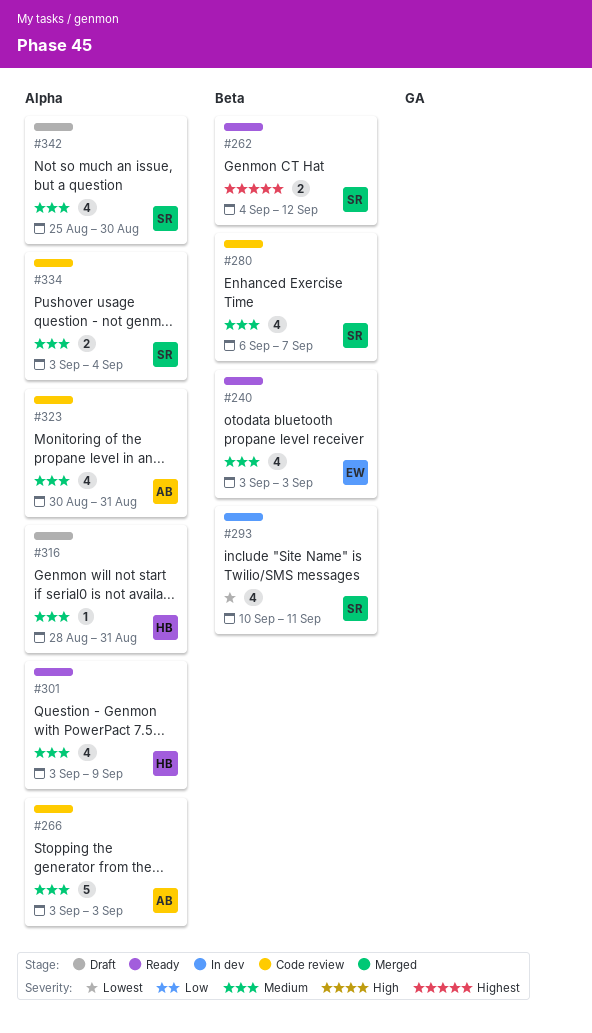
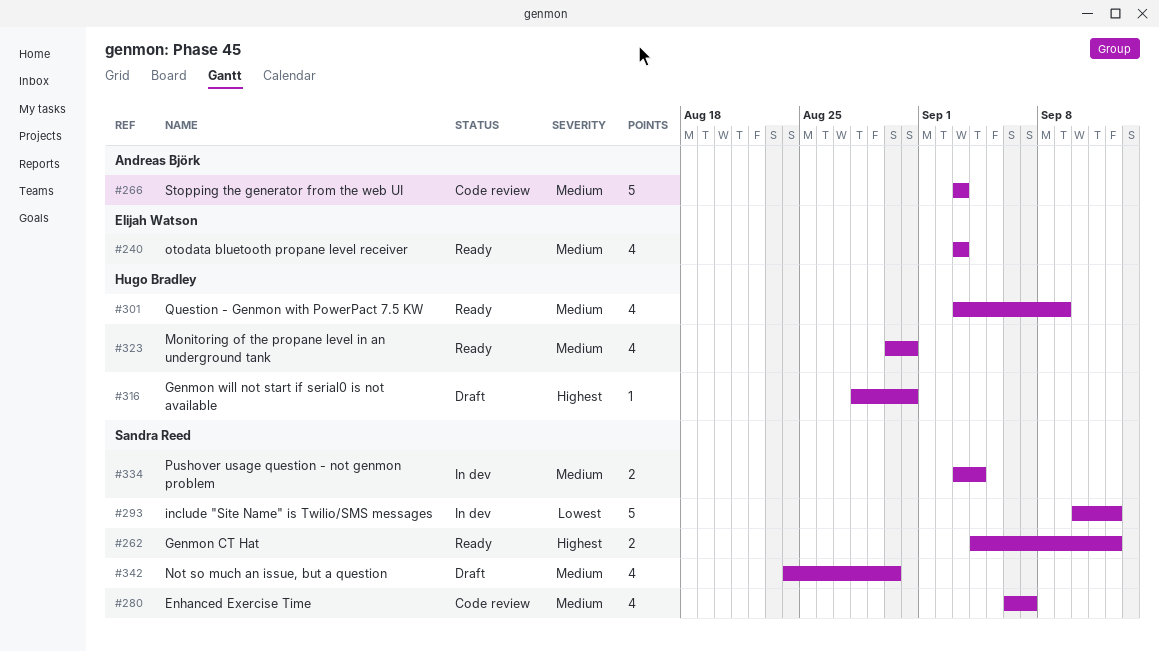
#293, estimate: 4 -> 5
#293, due: Sep 11 -> Sep 12
#316, priority: Medium -> Highest
#323, status: Code review -> Ready
#323, owner: Andreas Björk -> Hugo Bradley
#334, status: Code review -> In dev
#342, start: Aug 25 -> Aug 24

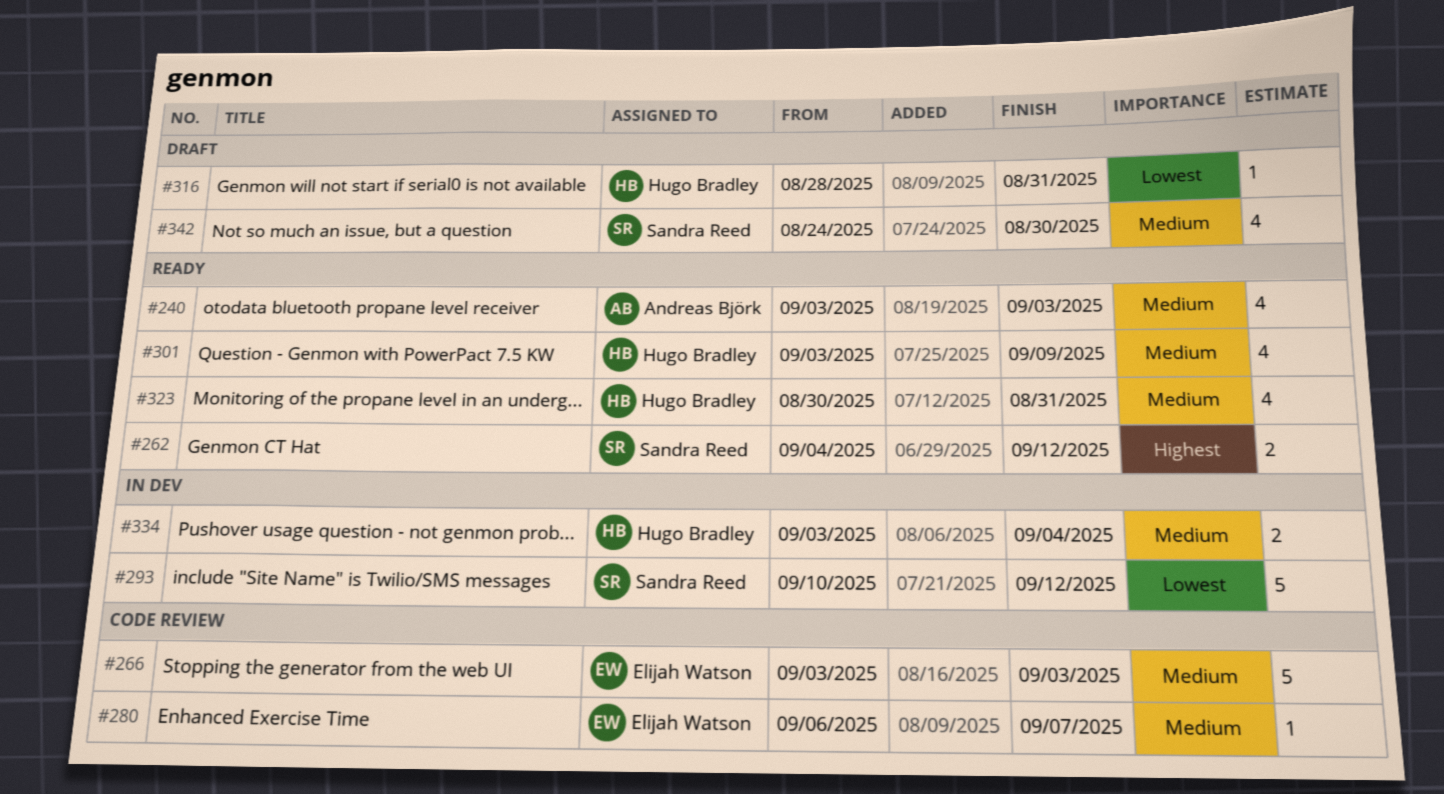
#240, owner: Elijah Watson -> Andreas Björk
#266, owner: Andreas Björk -> Elijah Watson
#280, owner: Sandra Reed -> Elijah Watson
#280, estimate: 4 -> 1
#316, priority: Highest -> Lowest
#334, owner: Sandra Reed -> Hugo Bradley

